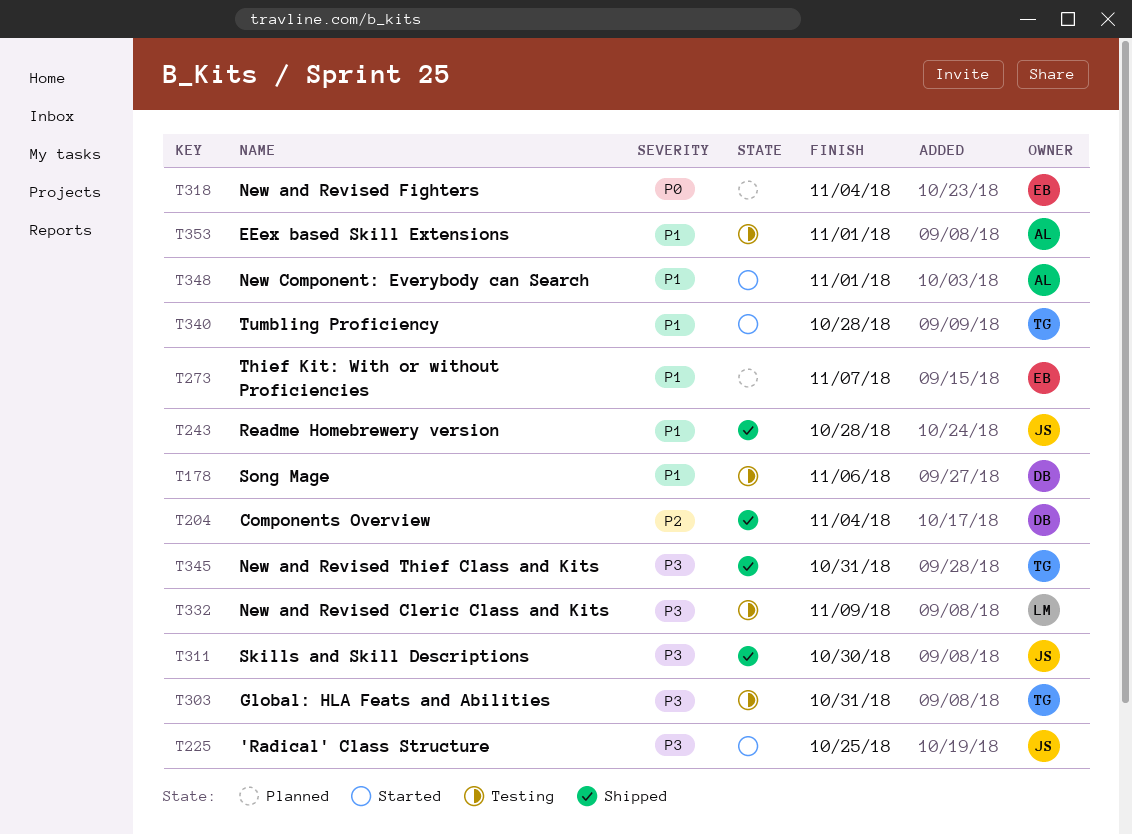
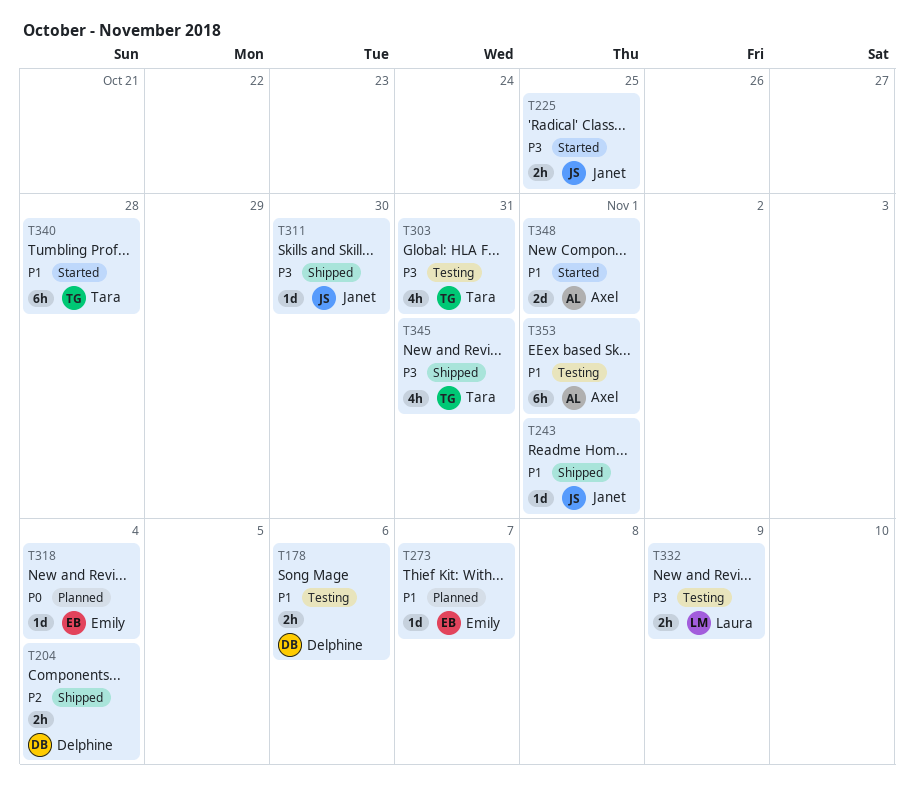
T243, due: Oct 28 -> Nov 1

